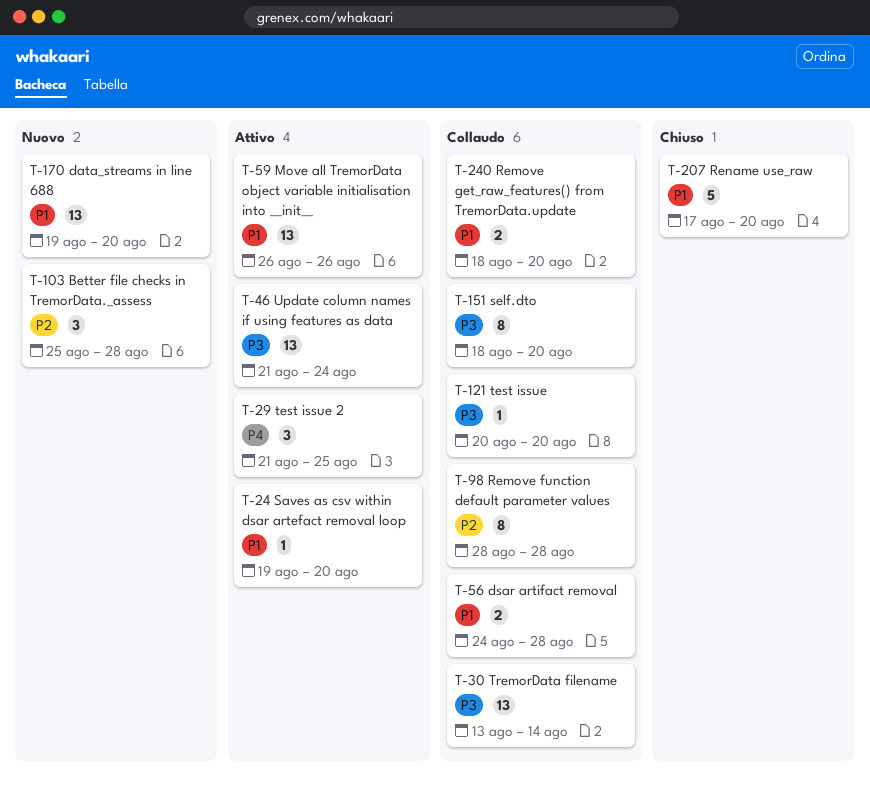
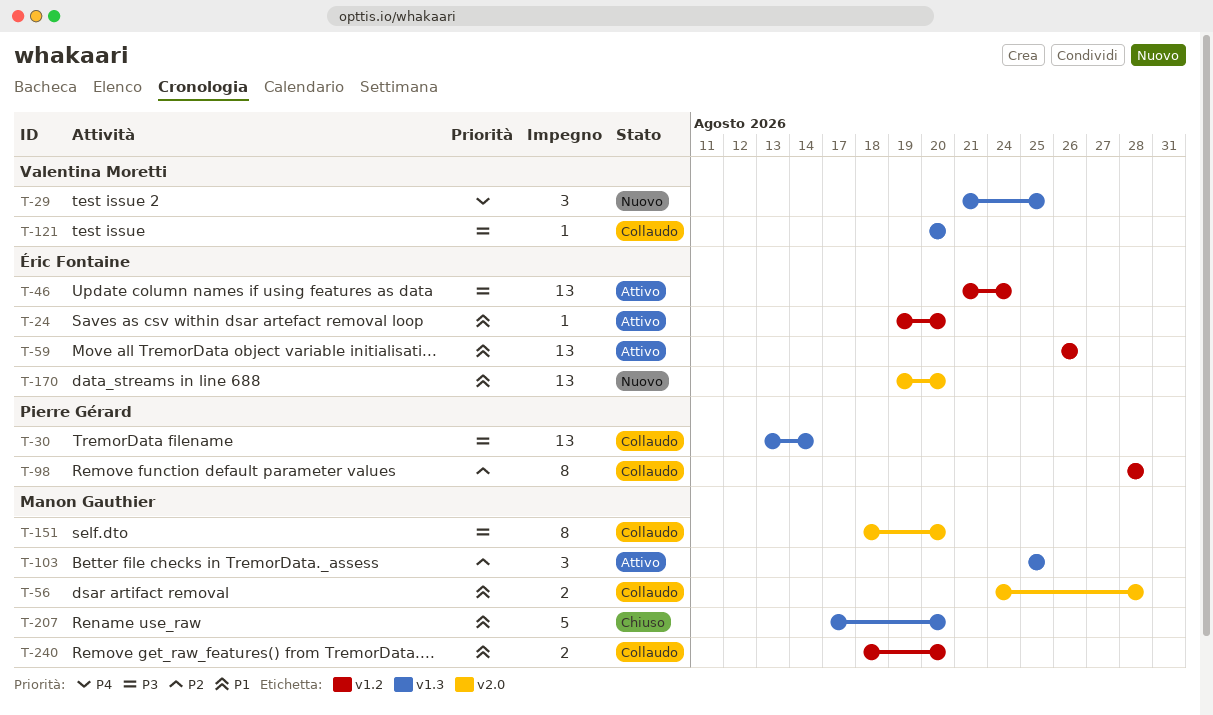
T-29, status: Attivo -> Nuovo
T-103, status: Nuovo -> Attivo
T-103, due: Aug 28 -> Aug 25

